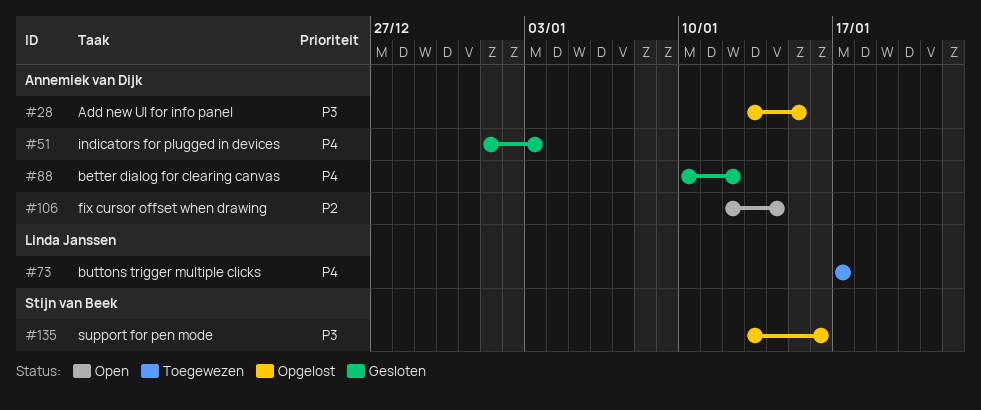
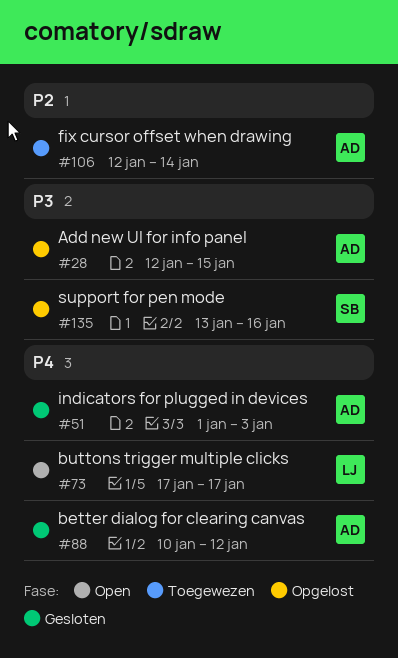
#28, start: Jan 13 -> Jan 12
#73, status: Toegewezen -> Open
#106, status: Open -> Toegewezen

